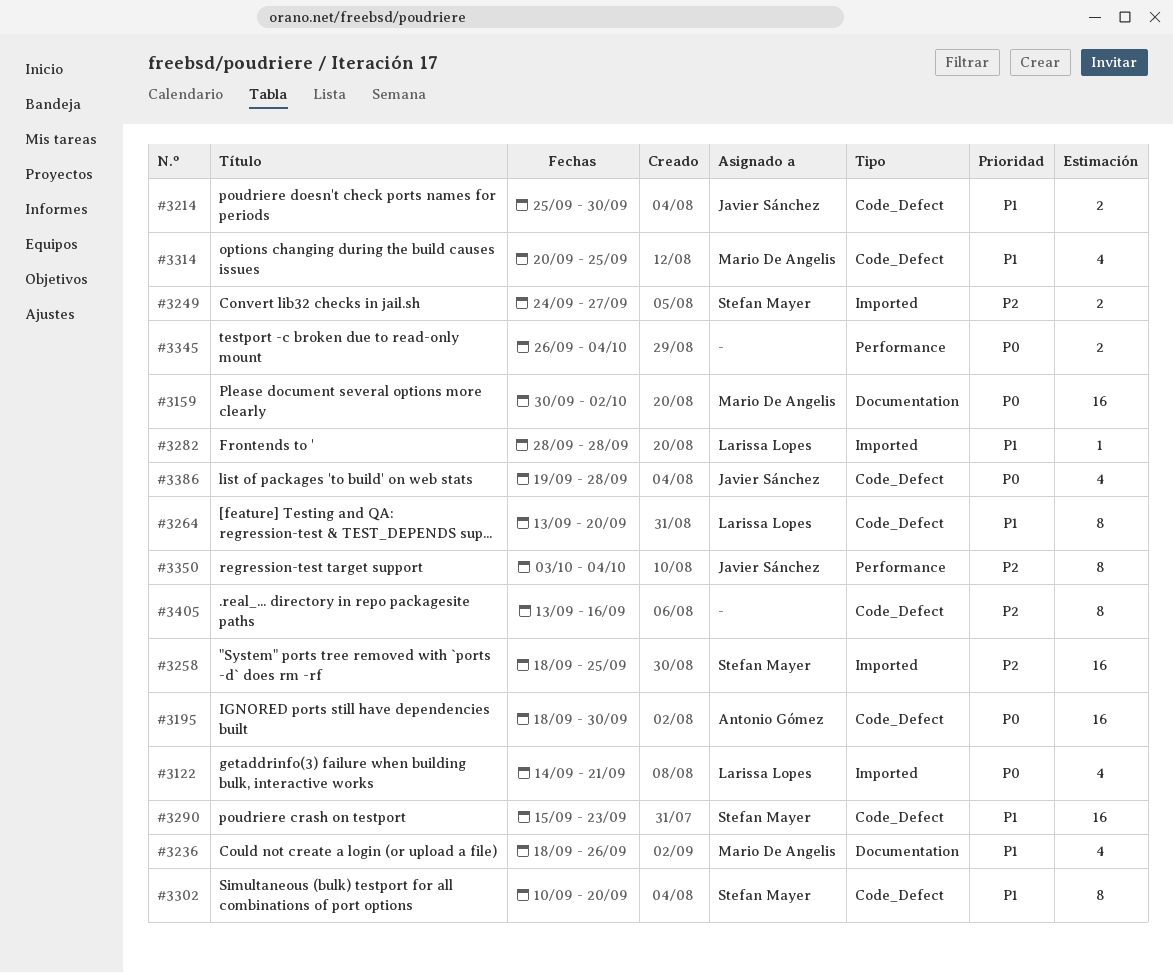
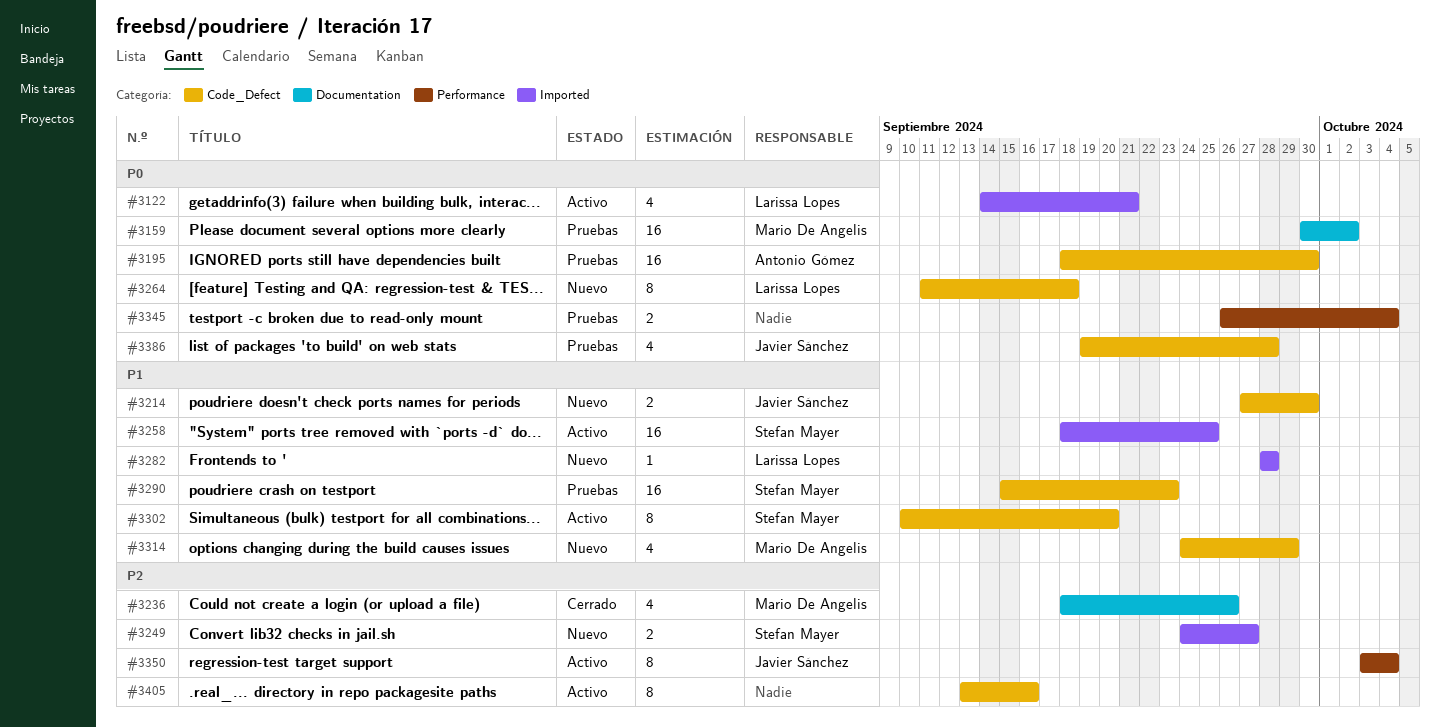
#3214, start: Sep 25 -> Sep 27
#3236, priority: P1 -> P2
#3258, priority: P2 -> P1
#3264, priority: P1 -> P0
#3264, start: Sep 13 -> Sep 11
#3264, due: Sep 20 -> Sep 18
#3314, start: Sep 20 -> Sep 24
#3314, due: Sep 25 -> Sep 29

